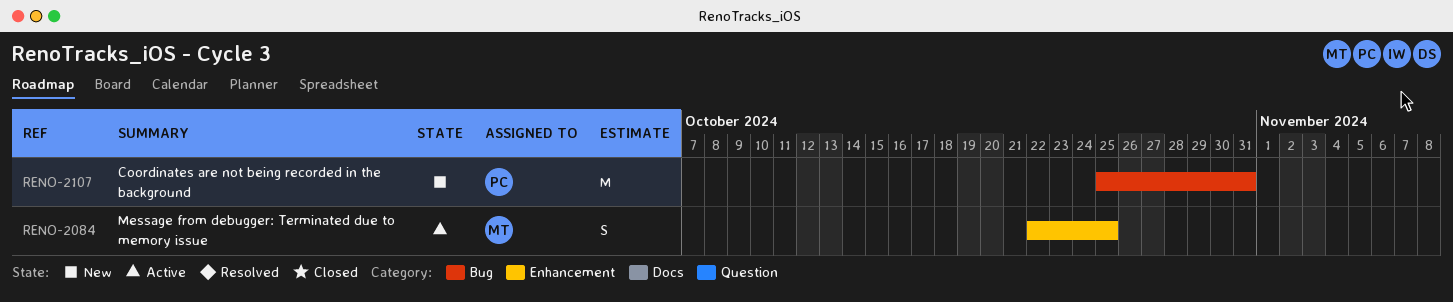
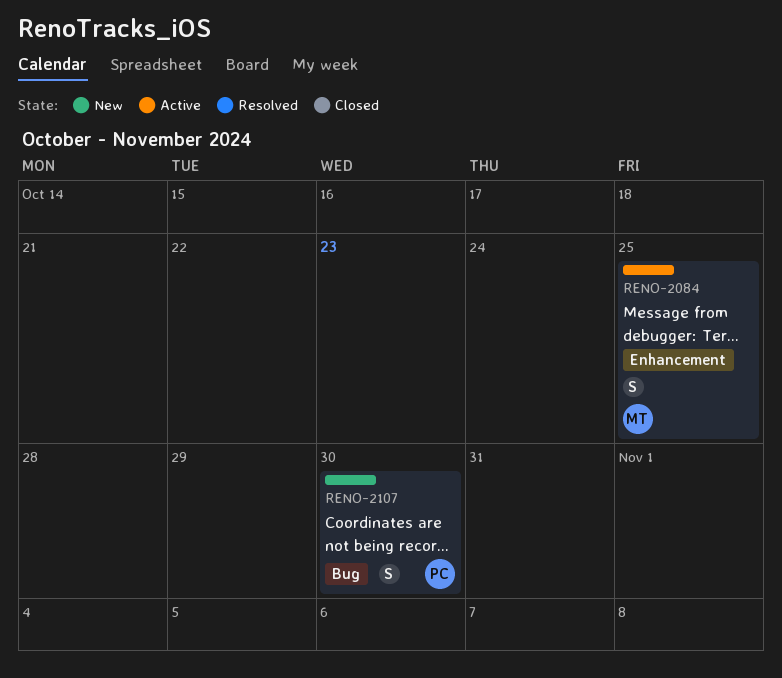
RENO-2107, estimate: M -> S
RENO-2107, due: Oct 31 -> Oct 30

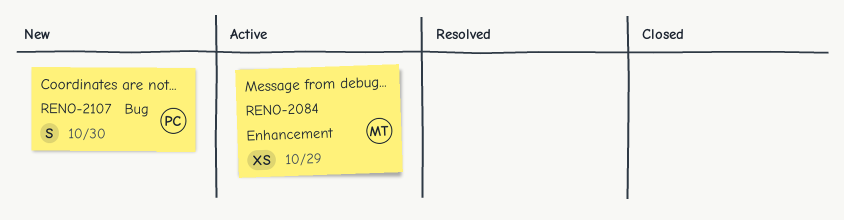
RENO-2084, estimate: S -> XS
RENO-2084, due: Oct 25 -> Oct 29

